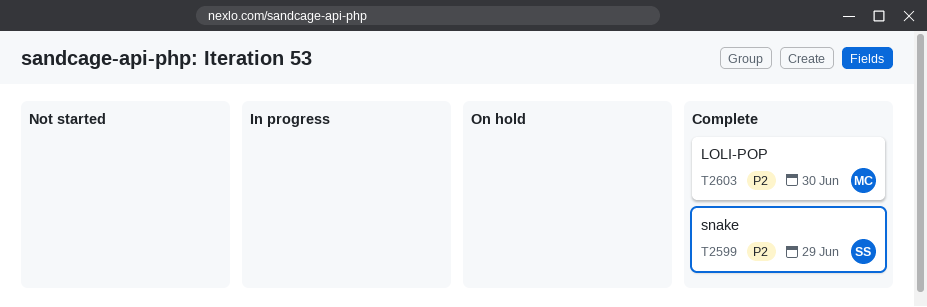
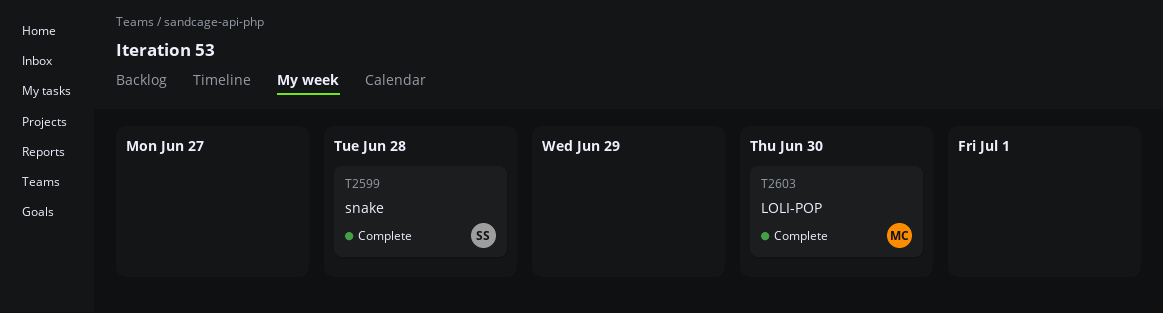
T2599, due: Jun 29 -> Jun 28

